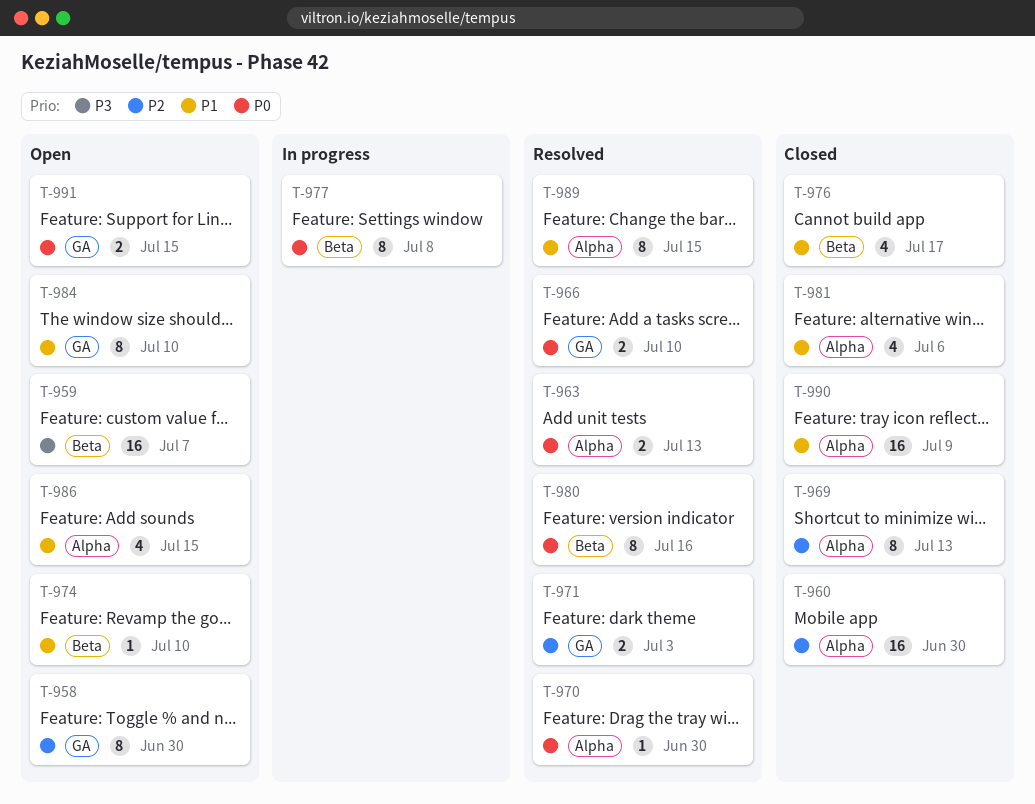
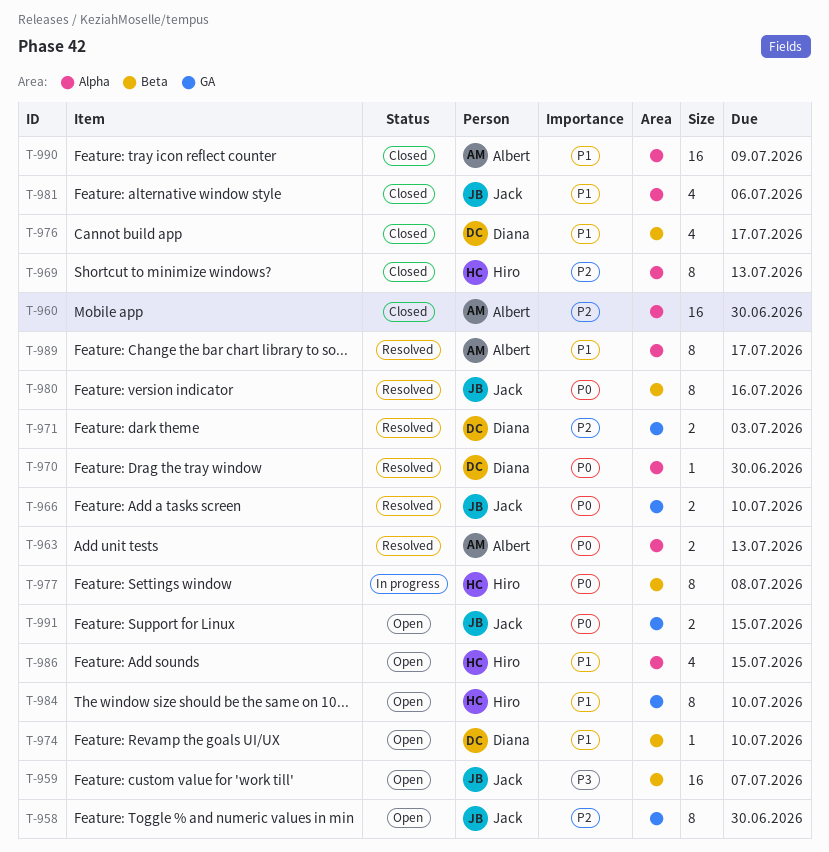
T-989, due: Jul 15 -> Jul 17

